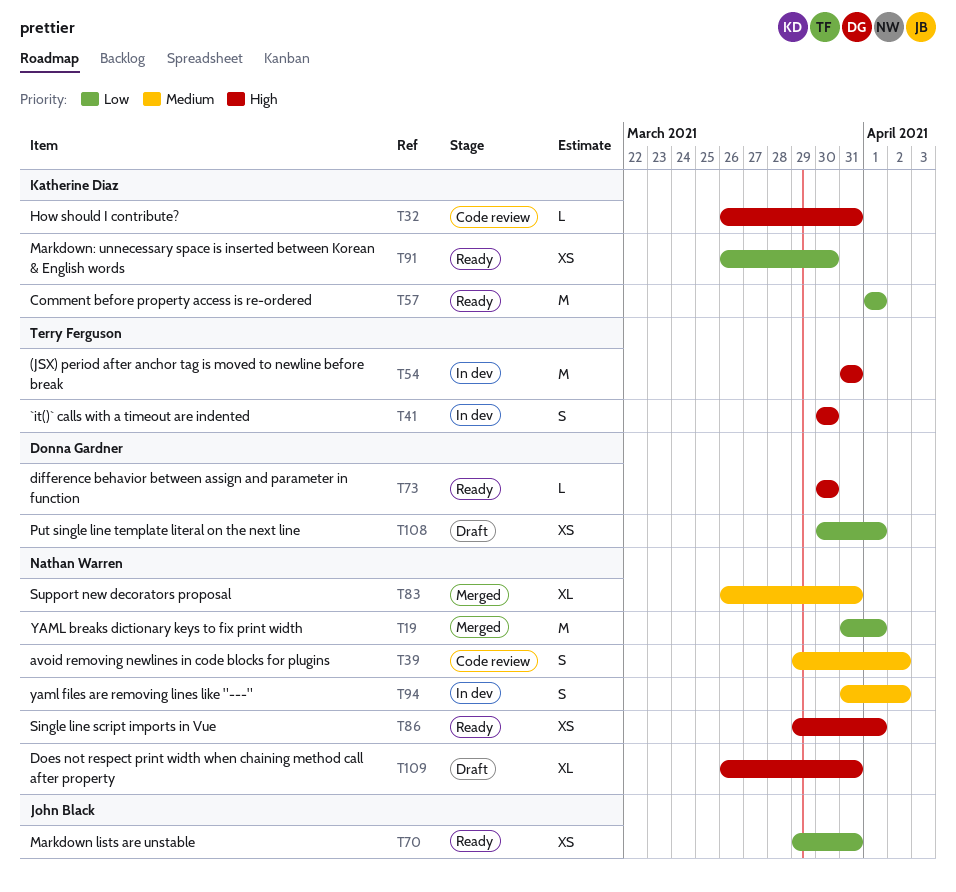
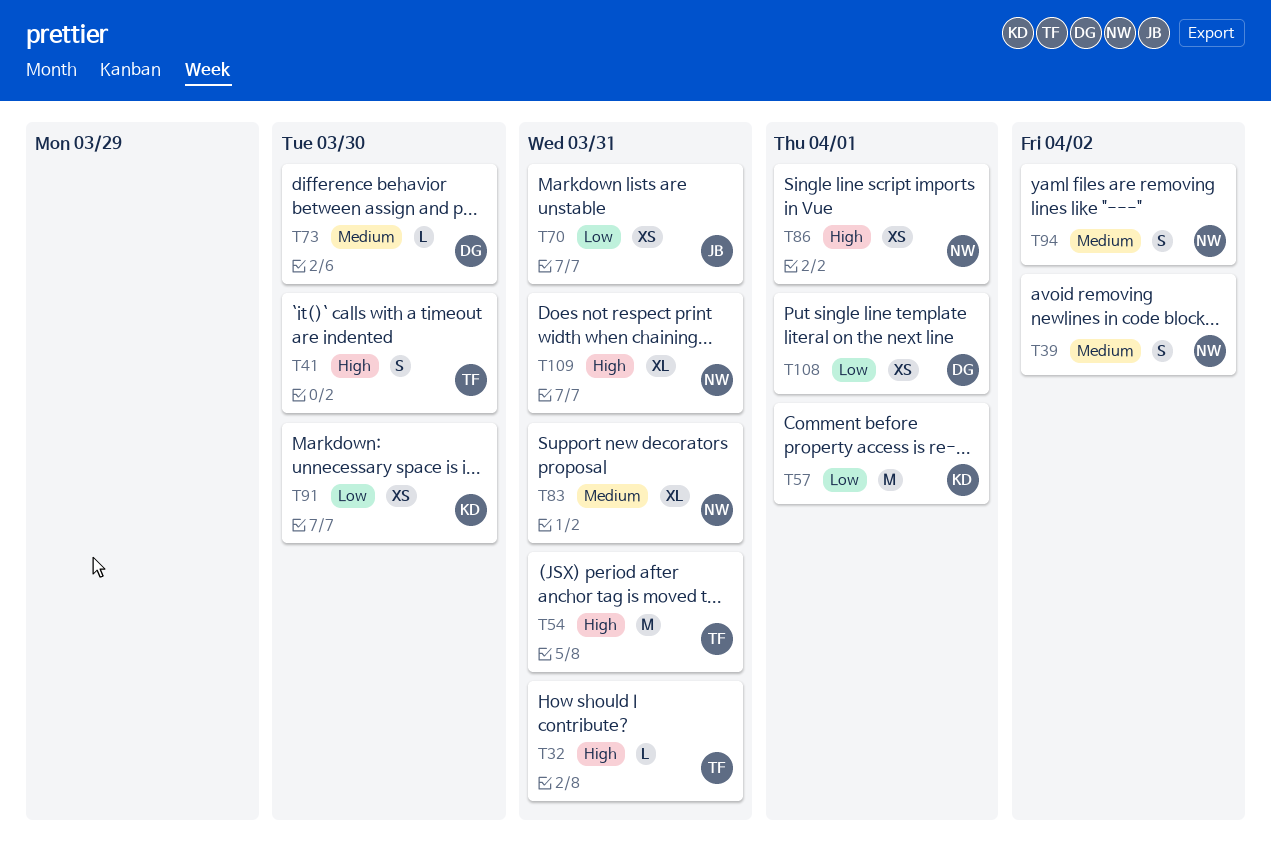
T19: present -> none
T32, owner: Katherine Diaz -> Terry Ferguson
T73, priority: High -> Medium

